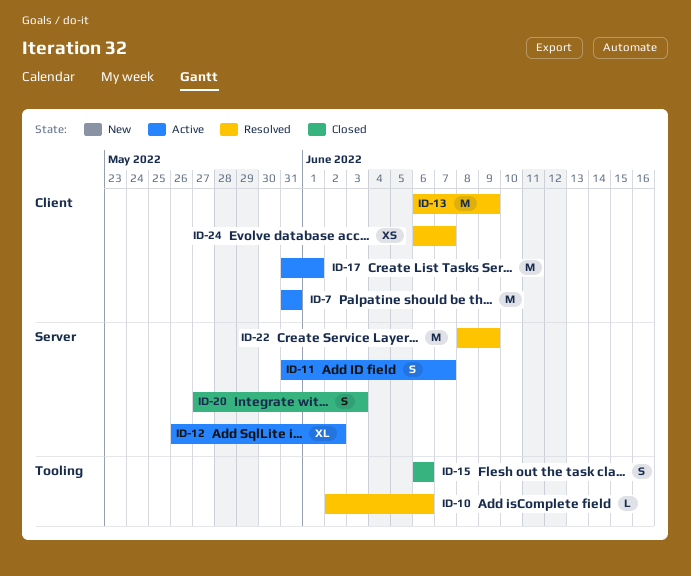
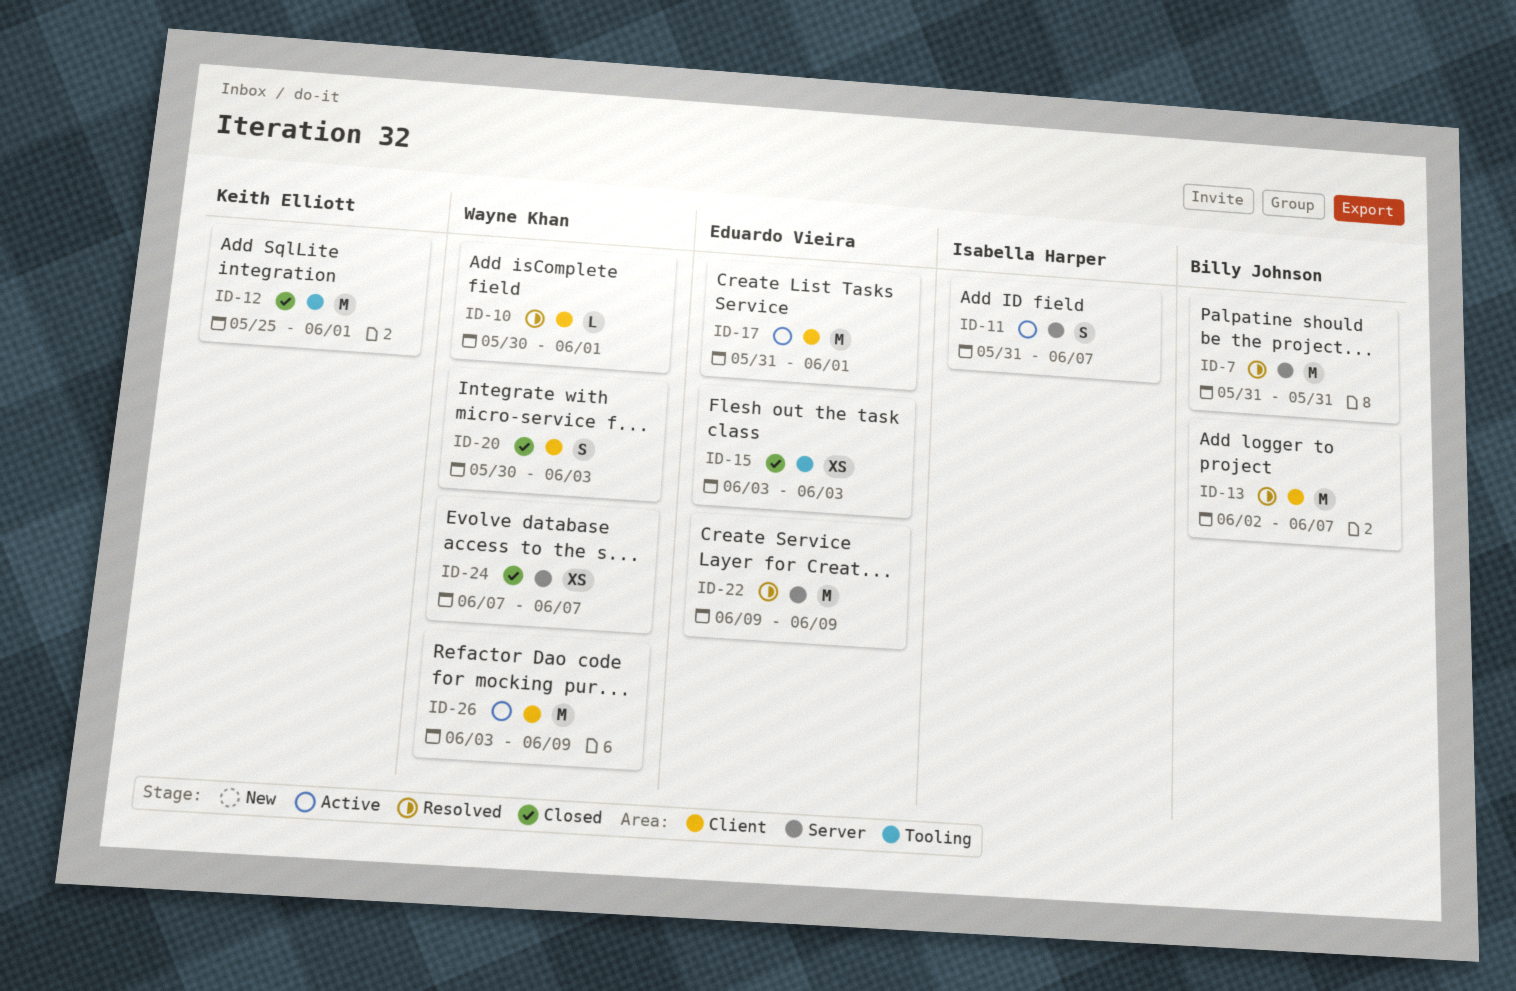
ID-7, status: Active -> Resolved
ID-7, label: Client -> Server
ID-10, label: Tooling -> Client
ID-10, start: Jun 2 -> May 30
ID-10, due: Jun 6 -> Jun 1
ID-12, status: Active -> Closed
ID-12, label: Server -> Tooling
ID-12, estimate: XL -> M
ID-12, start: May 26 -> May 25
ID-12, due: Jun 2 -> Jun 1
ID-13, start: Jun 6 -> Jun 2
ID-13, due: Jun 9 -> Jun 7
ID-15, estimate: S -> XS
ID-15, start: Jun 6 -> Jun 3
ID-15, due: Jun 6 -> Jun 3
ID-20, label: Server -> Client
ID-20, start: May 27 -> May 30
ID-22, start: Jun 8 -> Jun 9
ID-24, status: Resolved -> Closed
ID-24, label: Client -> Server
ID-24, start: Jun 6 -> Jun 7
ID-26: none -> present

